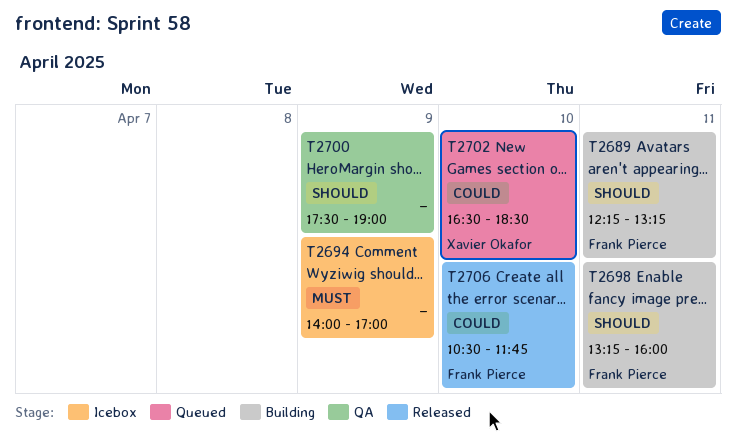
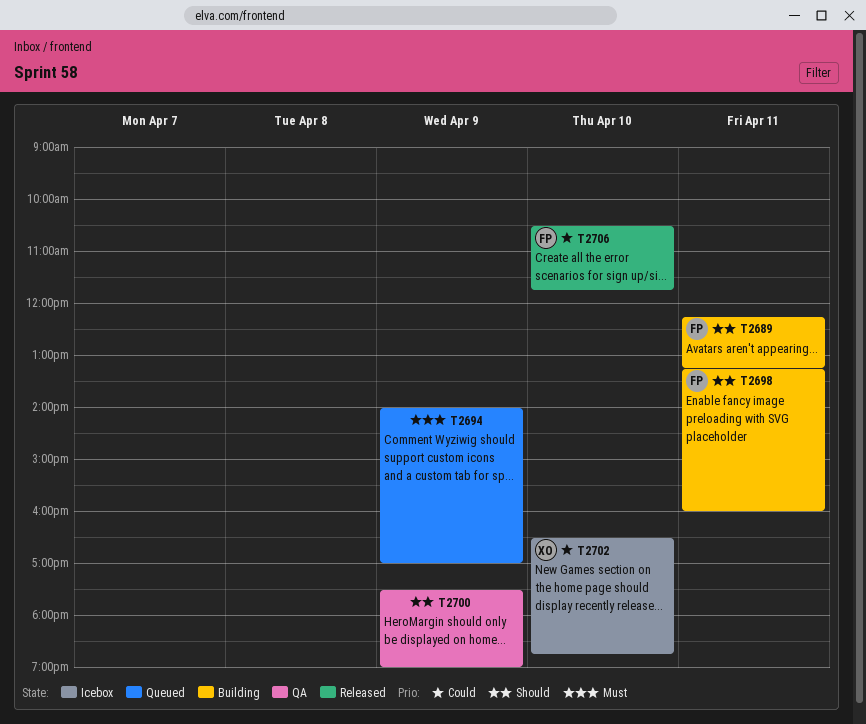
T2694, status: Icebox -> Queued
T2702, status: Queued -> Icebox
T2702, ends: 18:30 -> 18:45

